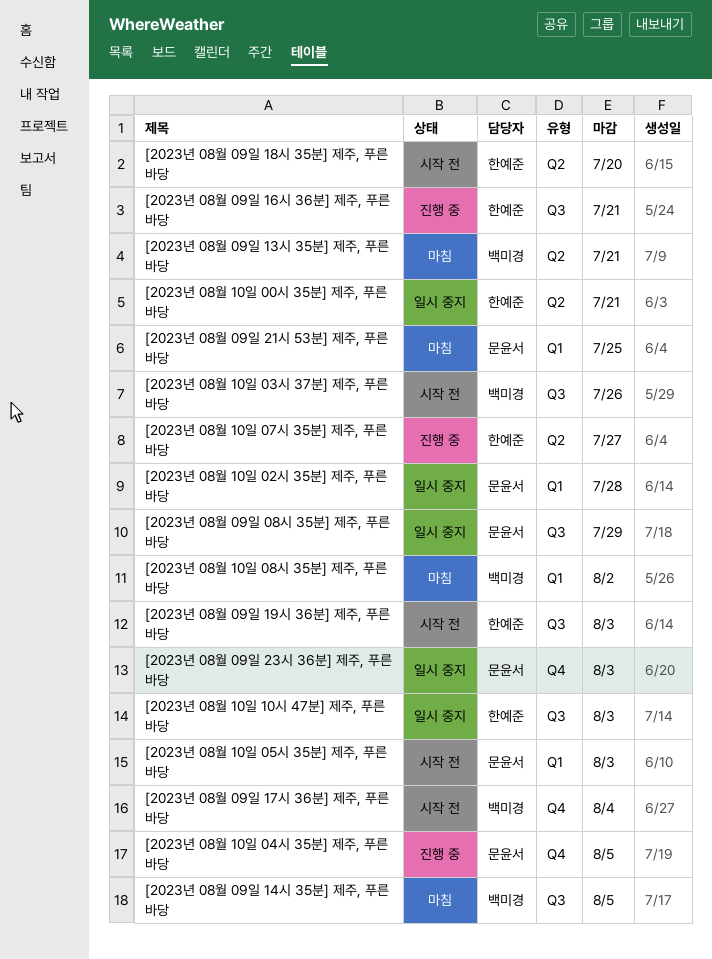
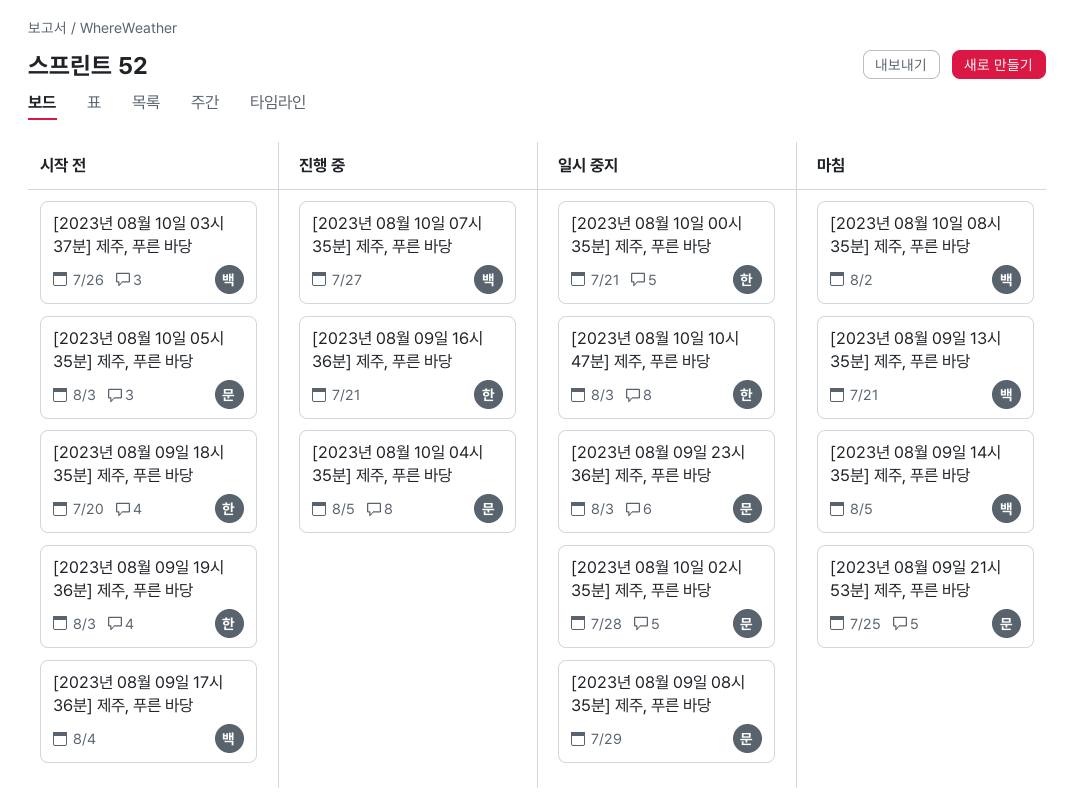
[2023년 08월 10일 07시 35분] 제주, 푸른 바당, owner: 한예준 -> 백미경

